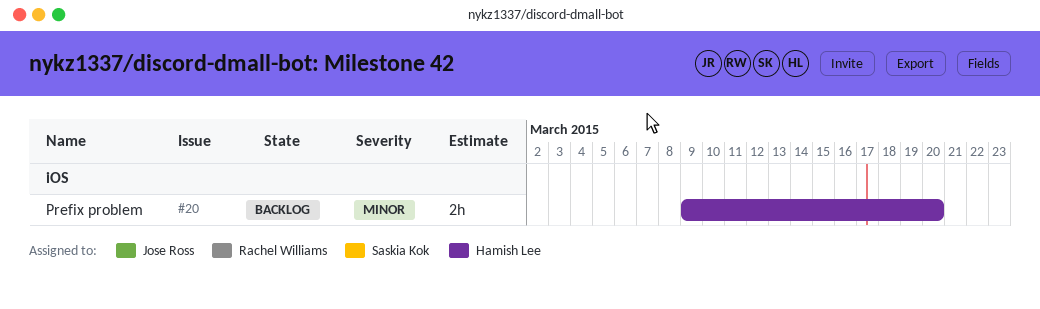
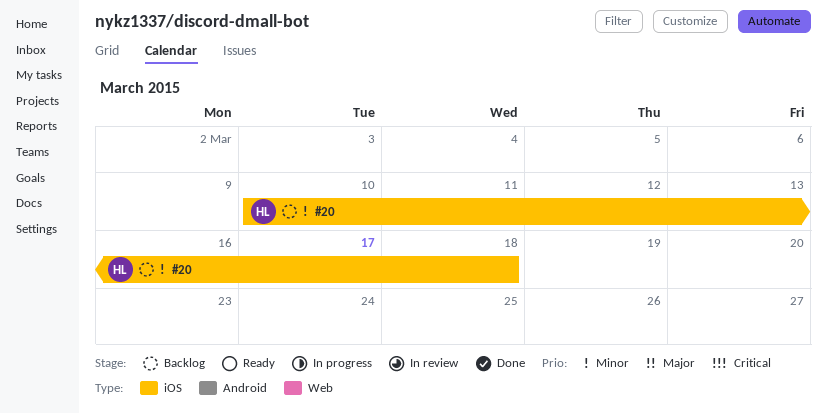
#20, start: Mar 9 -> Mar 10
#20, due: Mar 20 -> Mar 18

